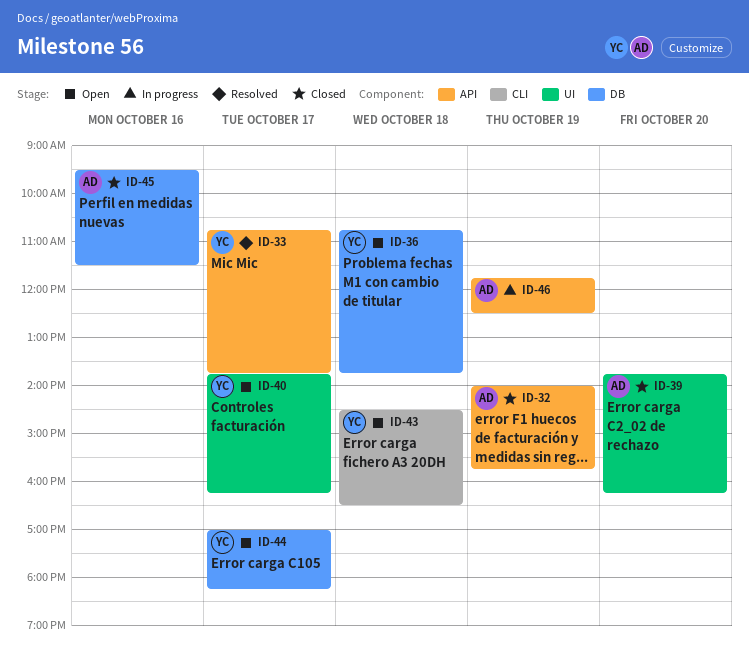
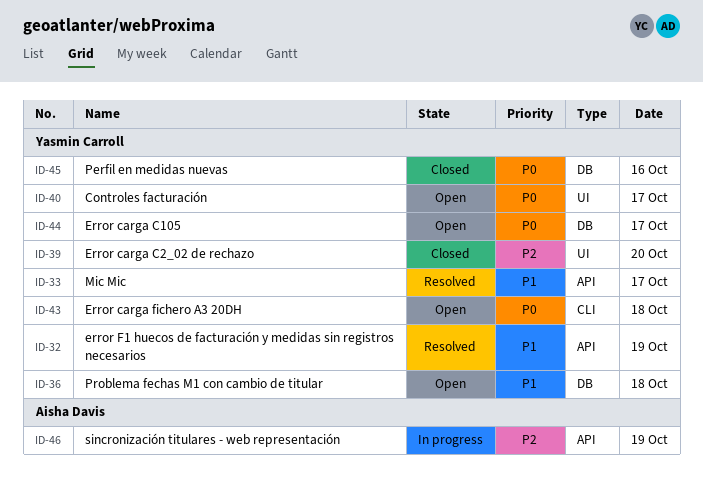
ID-32, status: Closed -> Resolved
ID-32, owner: Aisha Davis -> Yasmin Carroll
ID-39, owner: Aisha Davis -> Yasmin Carroll
ID-45, owner: Aisha Davis -> Yasmin Carroll

